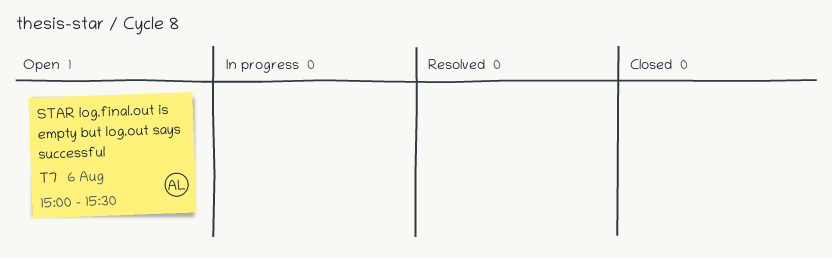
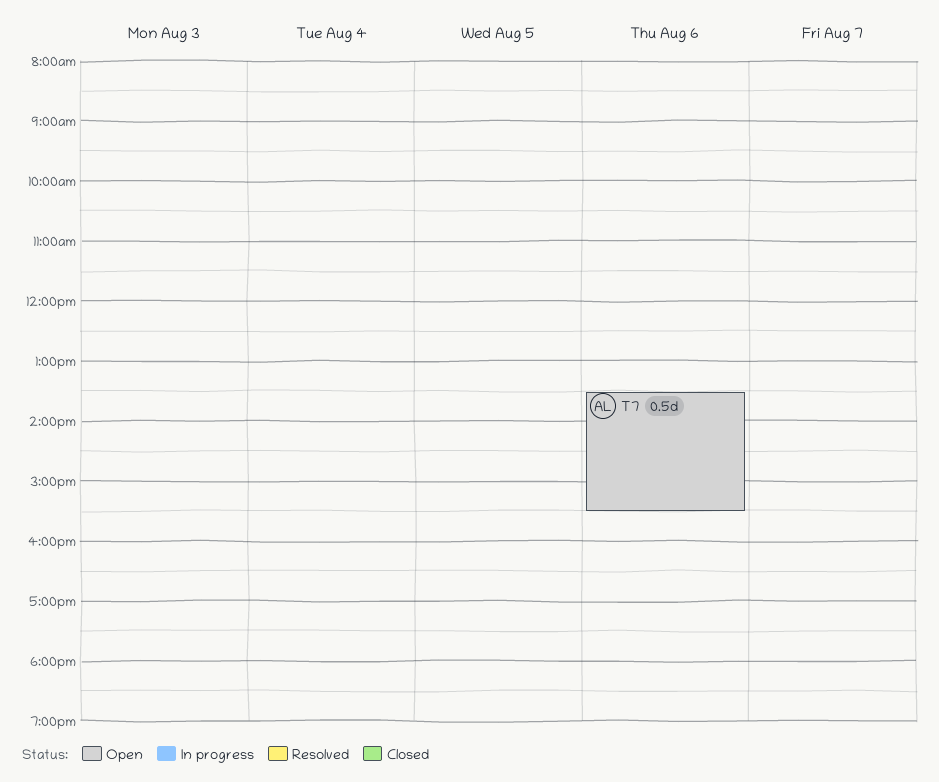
T7, begins: 15:00 -> 13:30

